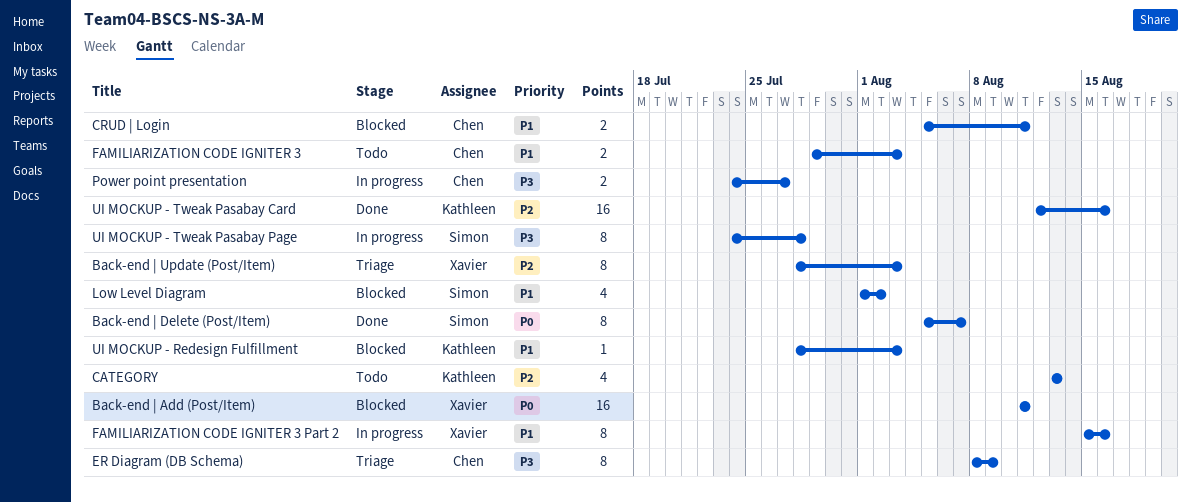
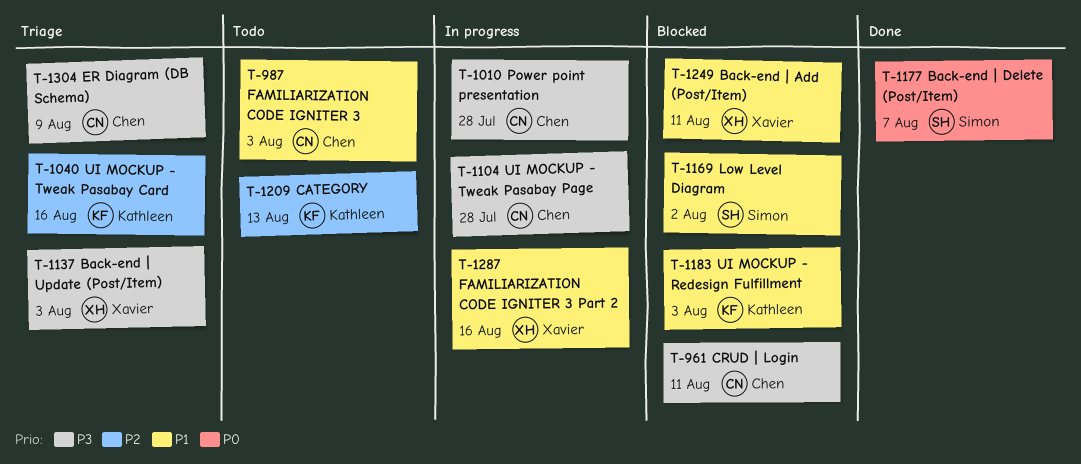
Back-end | Add (Post/Item), priority: P0 -> P1
Back-end | Update (Post/Item), priority: P2 -> P3
CRUD | Login, priority: P1 -> P3
Power point presentation, due: Jul 27 -> Jul 28
UI MOCKUP - Tweak Pasabay Card, status: Done -> Triage
UI MOCKUP - Tweak Pasabay Page, owner: Simon -> Chen

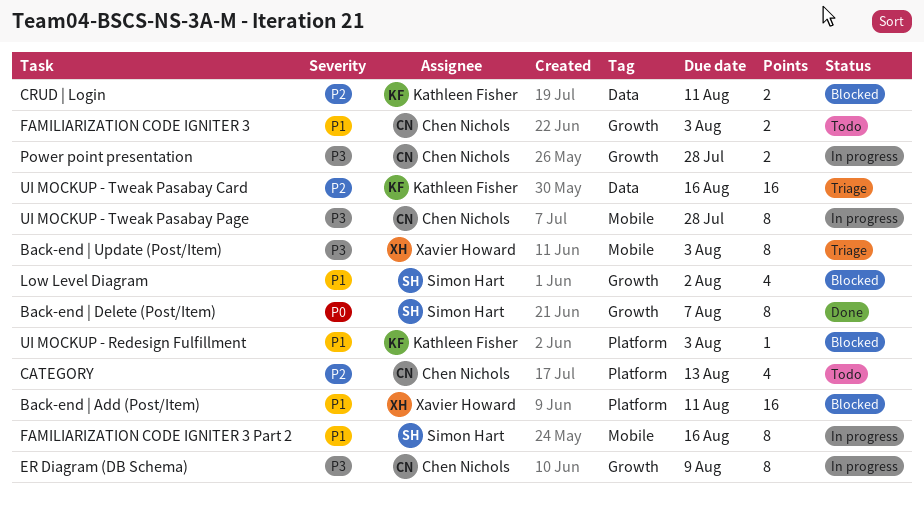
CATEGORY, owner: Kathleen Fisher -> Chen Nichols
CRUD | Login, owner: Chen Nichols -> Kathleen Fisher
CRUD | Login, priority: P3 -> P2
ER Diagram (DB Schema), status: Triage -> In progress
FAMILIARIZATION CODE IGNITER 3 Part 2, owner: Xavier Howard -> Simon Hart

